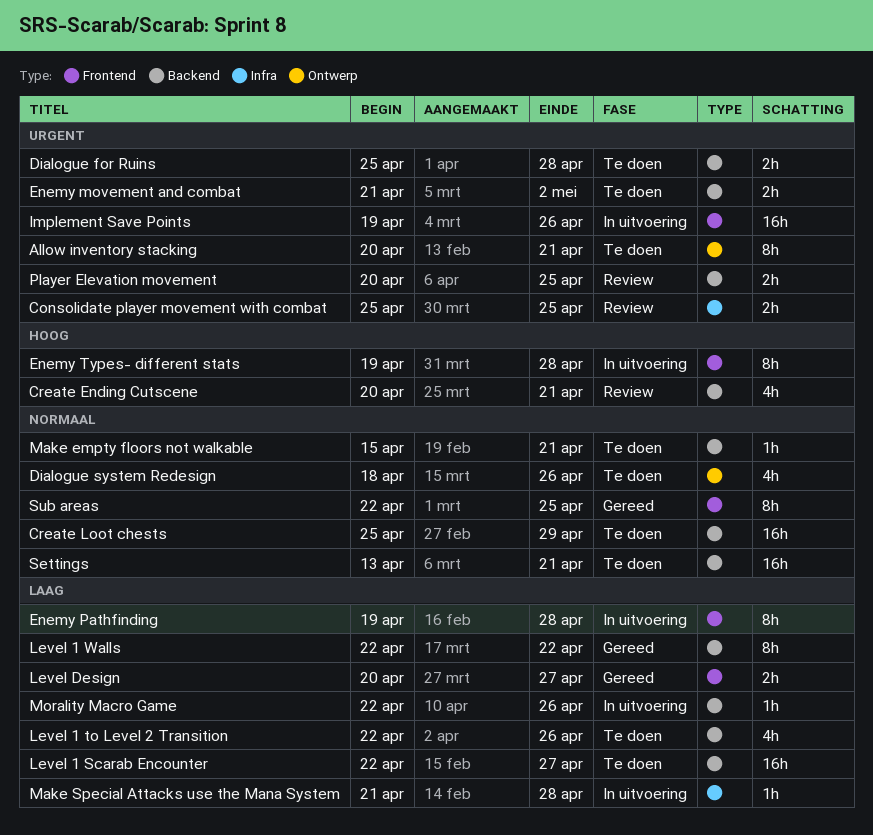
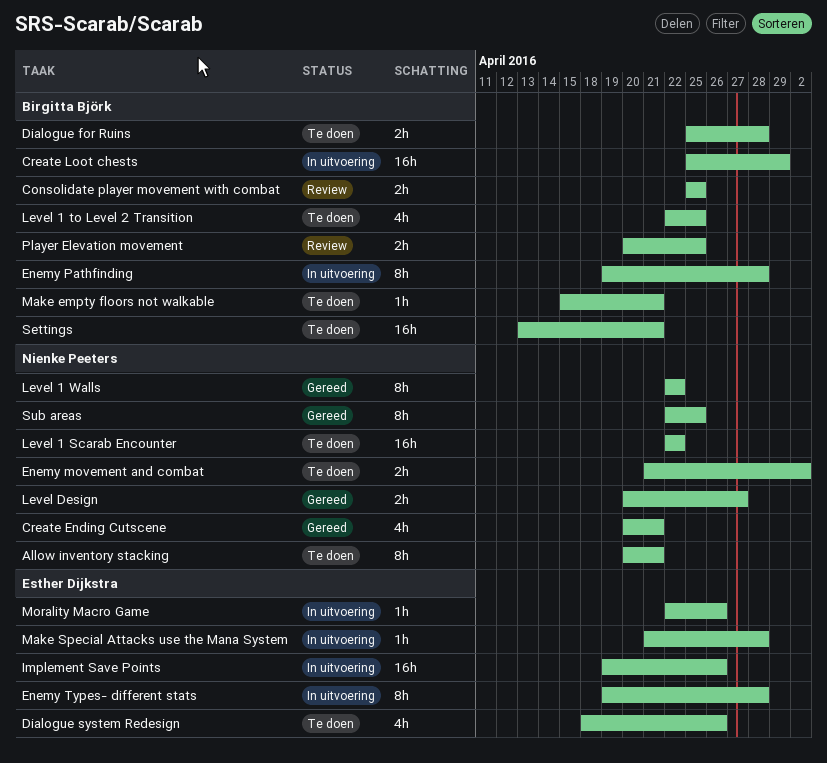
Create Ending Cutscene, status: Review -> Gereed
Create Loot chests, status: Te doen -> In uitvoering
Level 1 Scarab Encounter, due: Apr 27 -> Apr 22
Level 1 to Level 2 Transition, due: Apr 26 -> Apr 25

